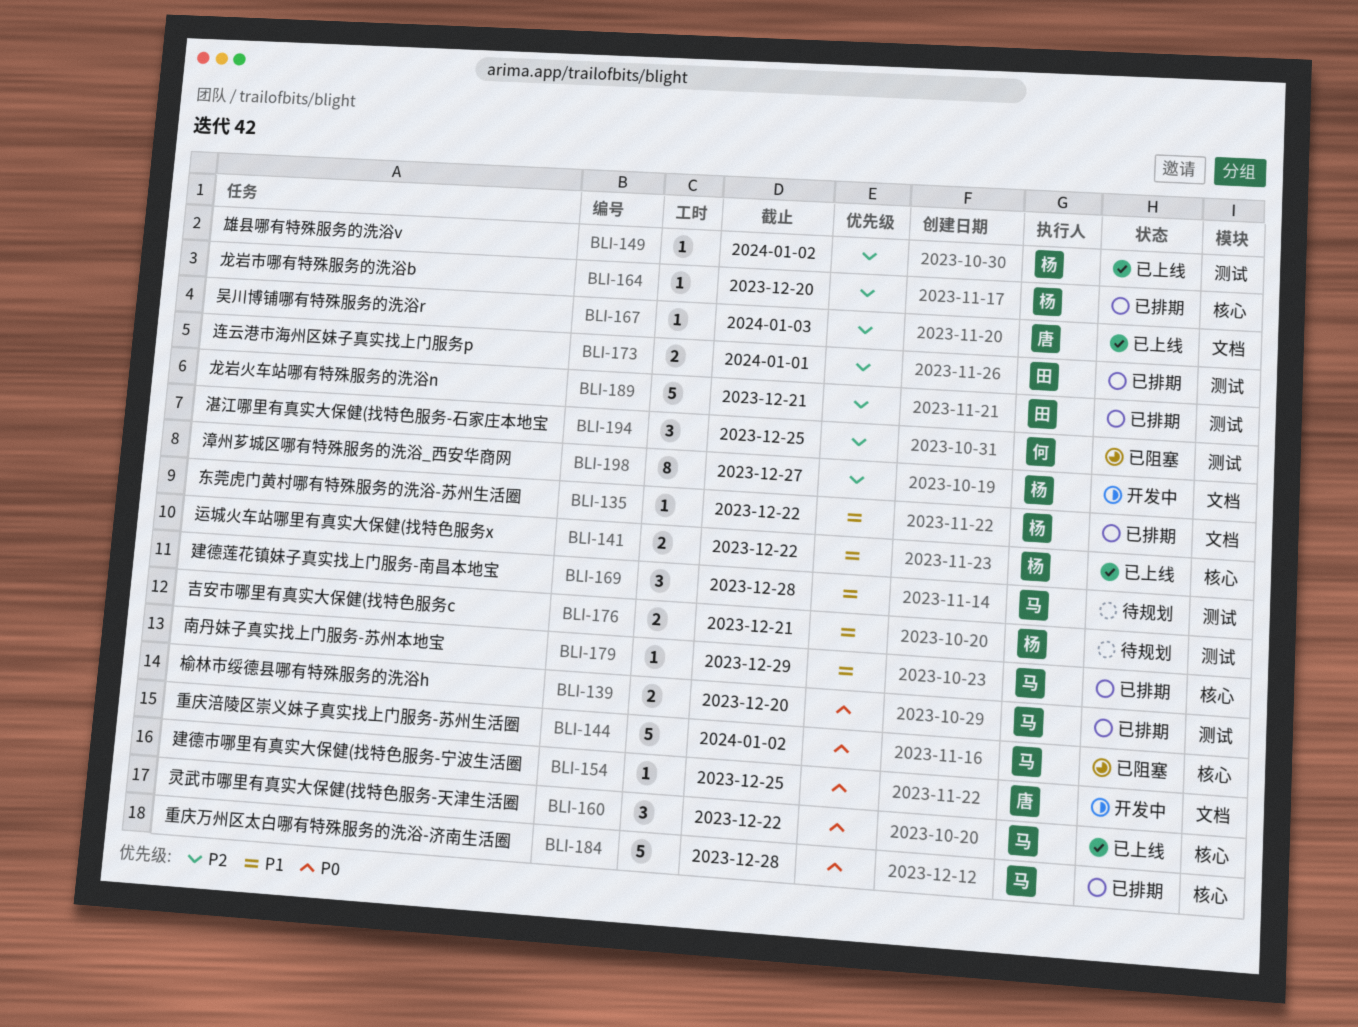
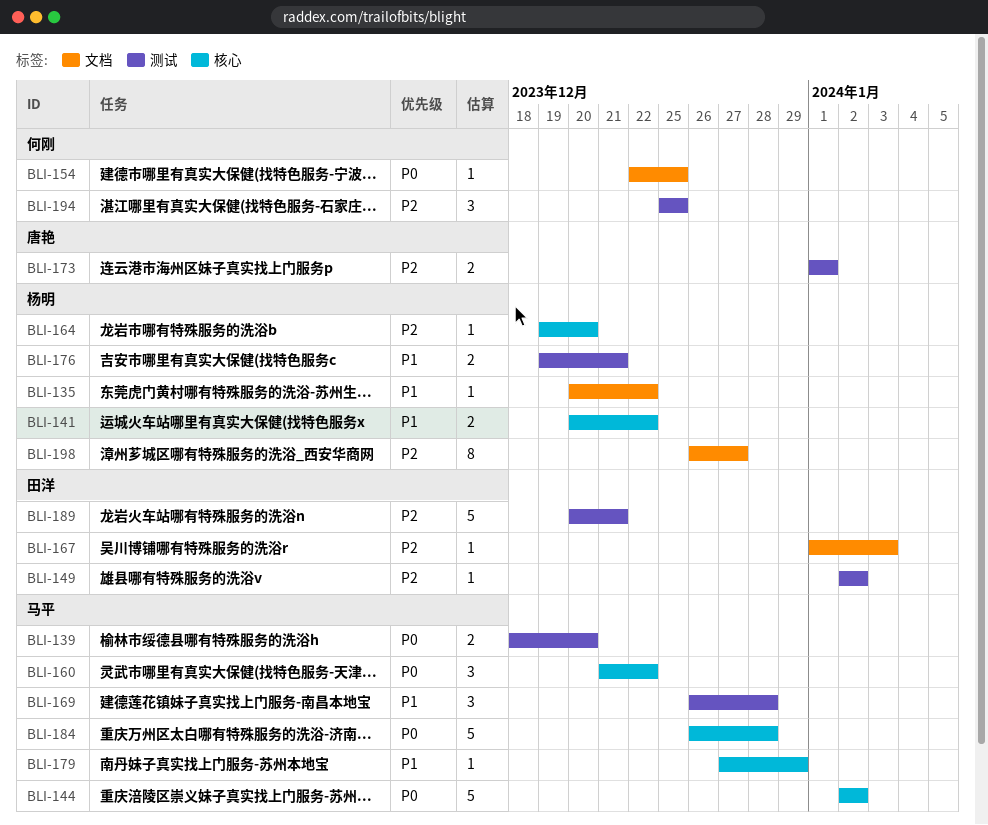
BLI-149, owner: 杨明 -> 田洋
BLI-154, owner: 唐艳 -> 何刚
BLI-167, owner: 唐艳 -> 田洋
BLI-173, owner: 田洋 -> 唐艳

